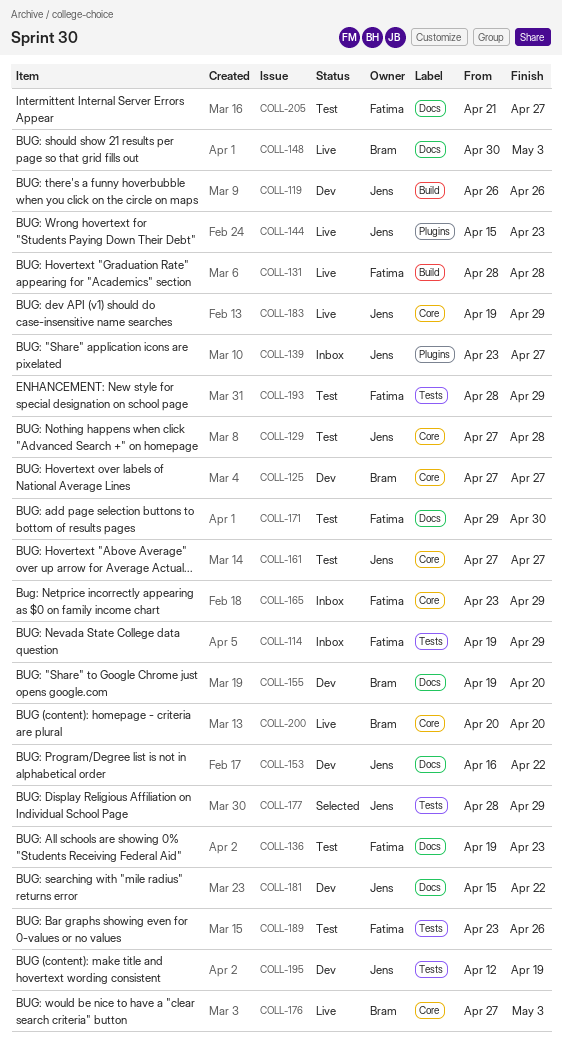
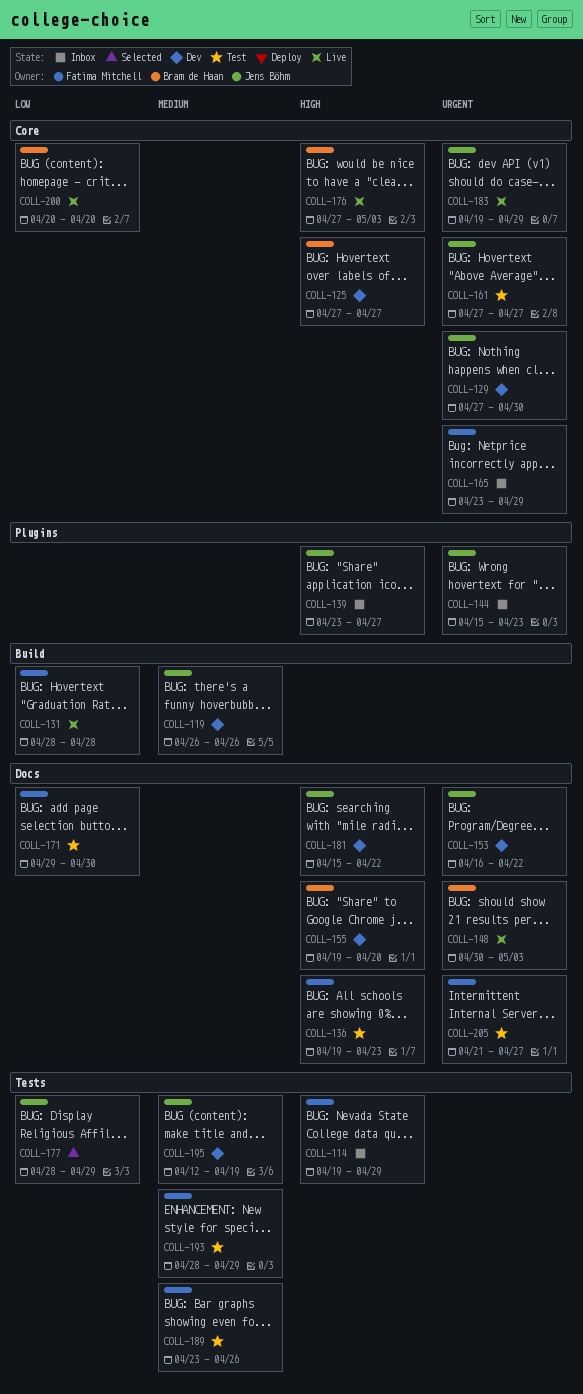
COLL-129, status: Test -> Dev
COLL-129, due: Apr 28 -> Apr 30
COLL-144, status: Live -> Inbox

